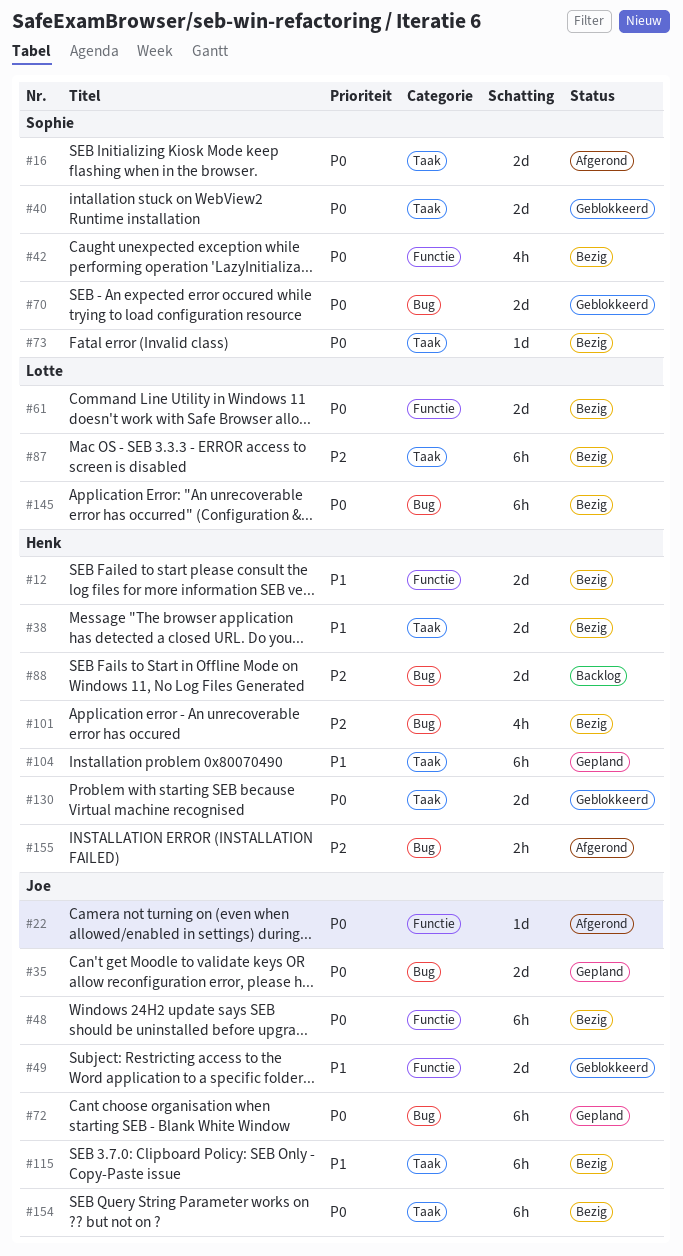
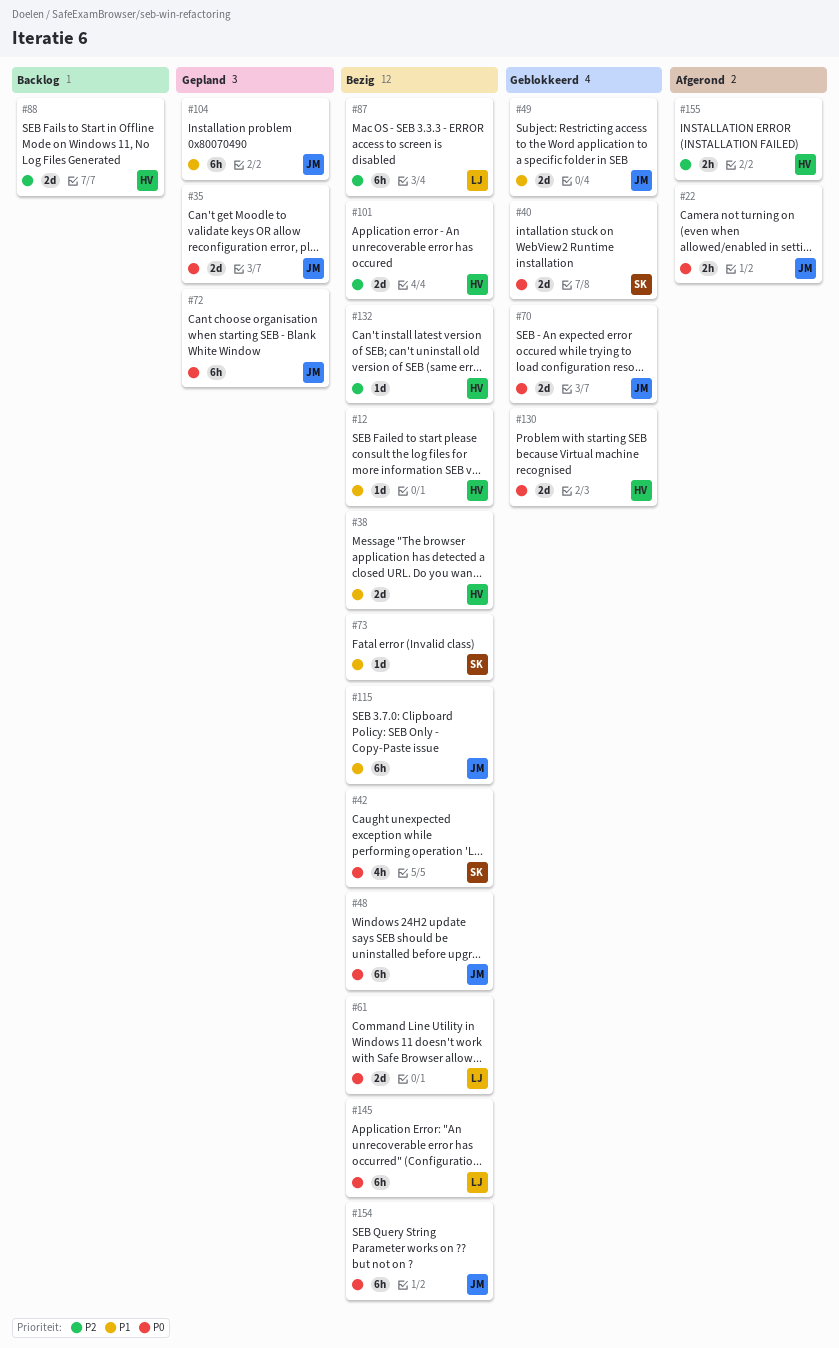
#12, estimate: 2d -> 1d
#16: present -> none
#22, estimate: 1d -> 2h
#70, owner: Sophie -> Joe
#73, priority: P0 -> P1
#101, estimate: 4h -> 2d
#104, owner: Henk -> Joe
#132: none -> present

